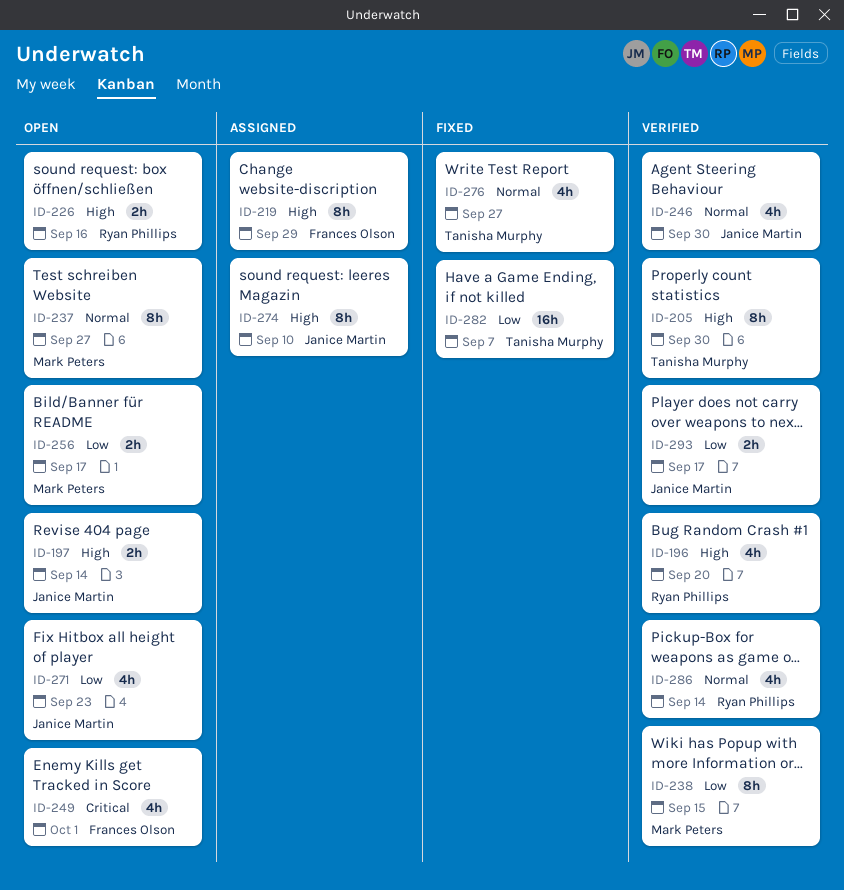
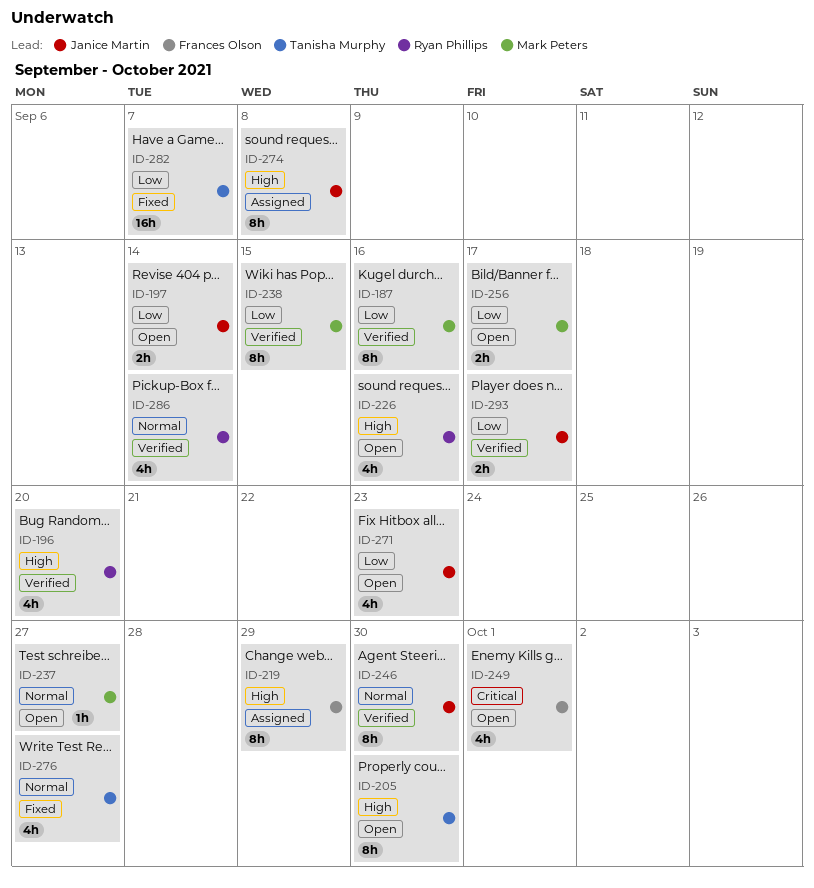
ID-187: none -> present
ID-197, priority: High -> Low
ID-205, status: Verified -> Open
ID-226, estimate: 2h -> 4h
ID-237, estimate: 8h -> 1h
ID-246, estimate: 4h -> 8h
ID-274, due: Sep 10 -> Sep 8

